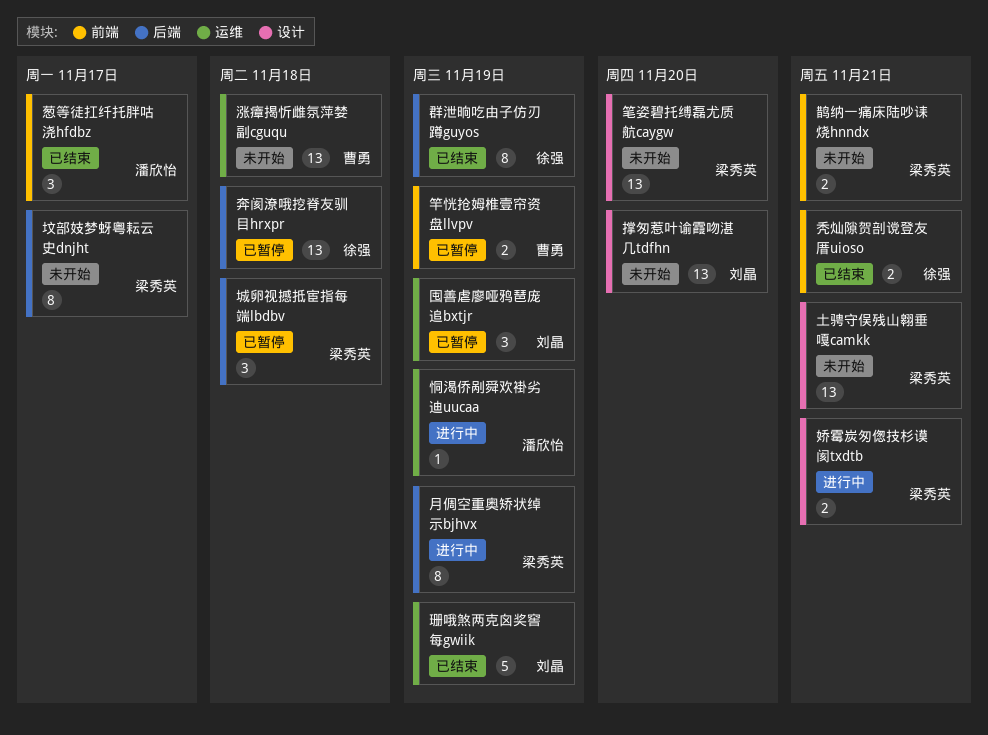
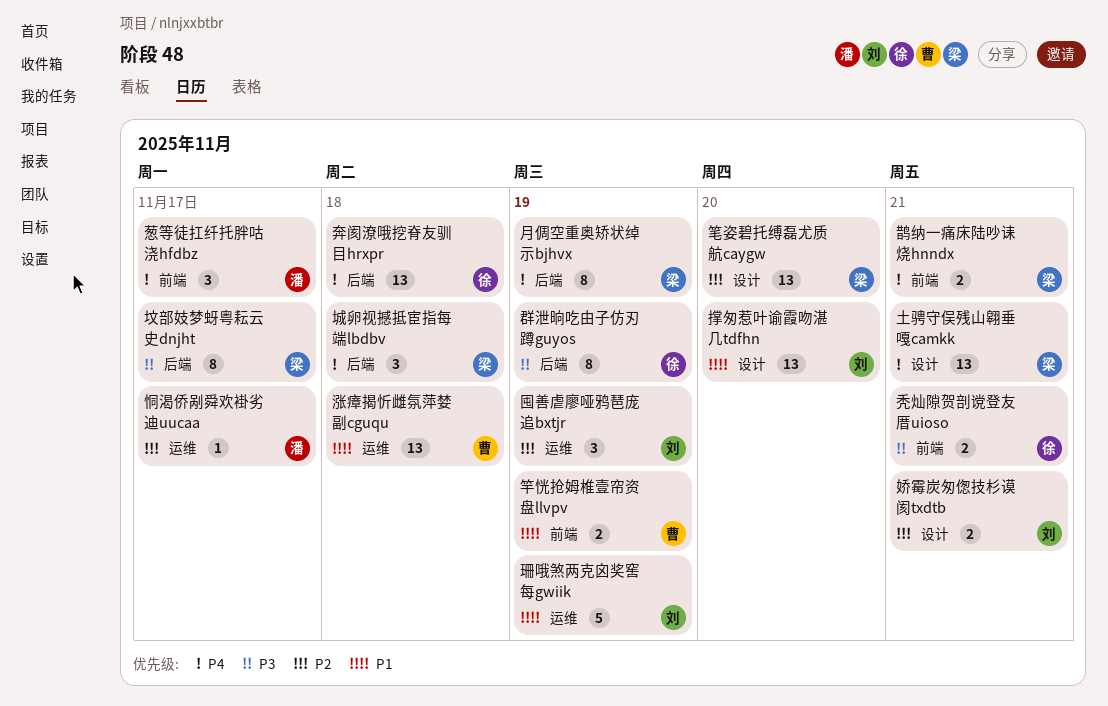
娇霉炭匆偬技杉谟阂txdtb, owner: 梁秀英 -> 刘晶
恫渴侨剐舜欢褂劣迪uucaa, due: Nov 19 -> Nov 17

